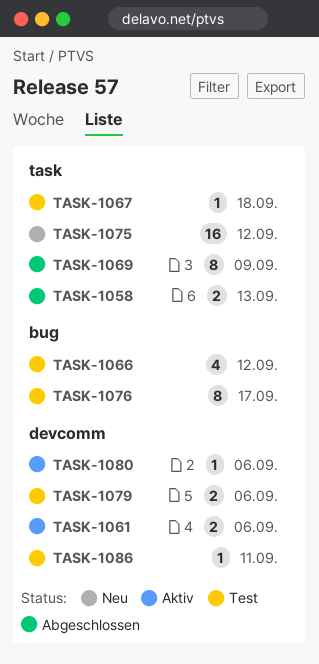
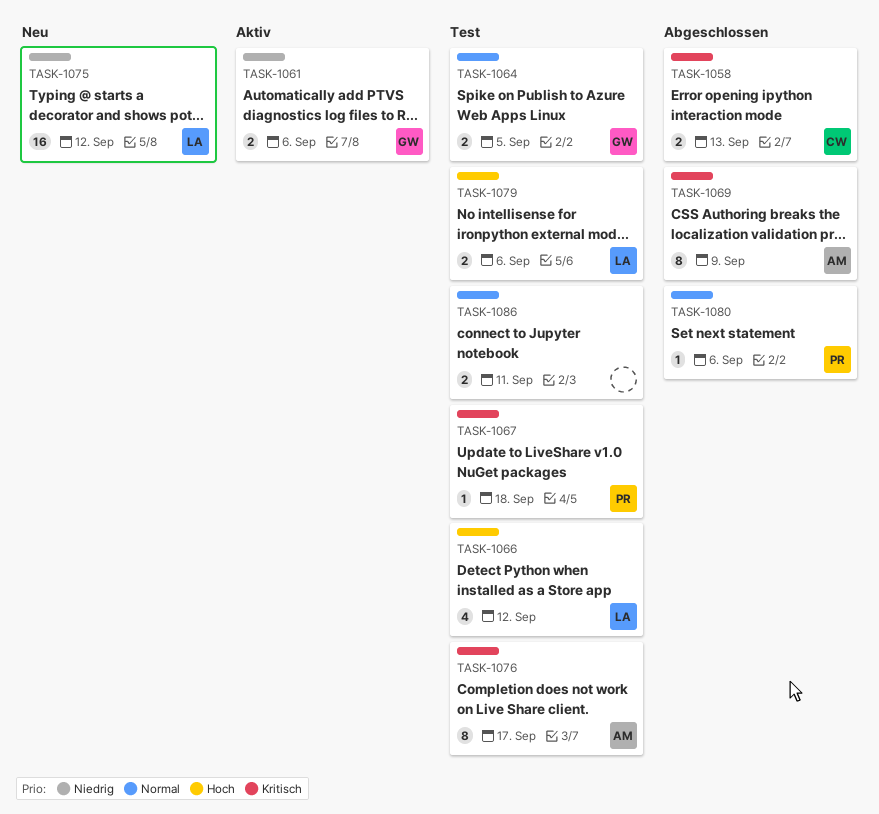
TASK-1064: none -> present
TASK-1080, status: Aktiv -> Abgeschlossen
TASK-1086, estimate: 1 -> 2

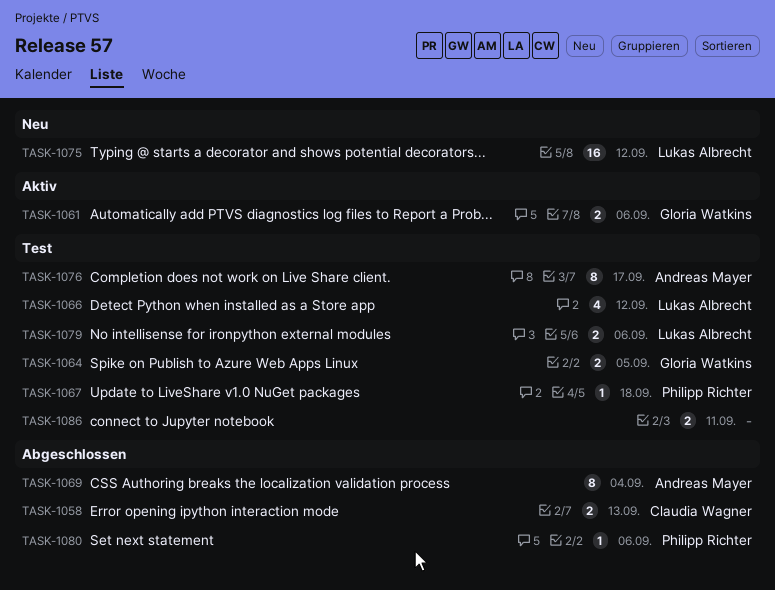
TASK-1069, due: Sep 9 -> Sep 4

